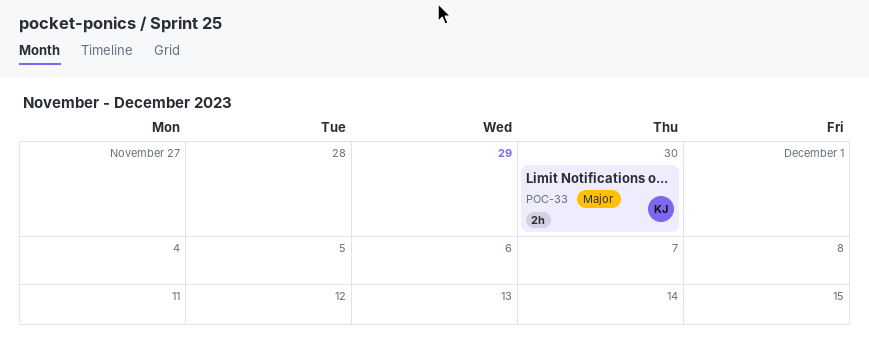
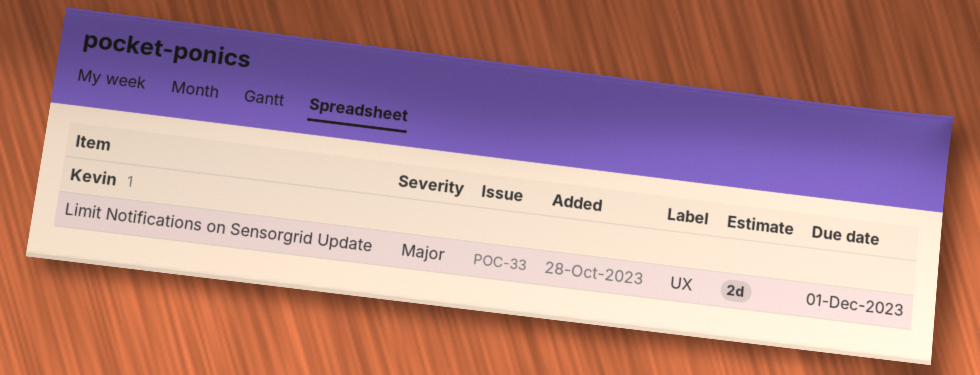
POC-33, estimate: 2h -> 2d
POC-33, due: Nov 30 -> Dec 1

